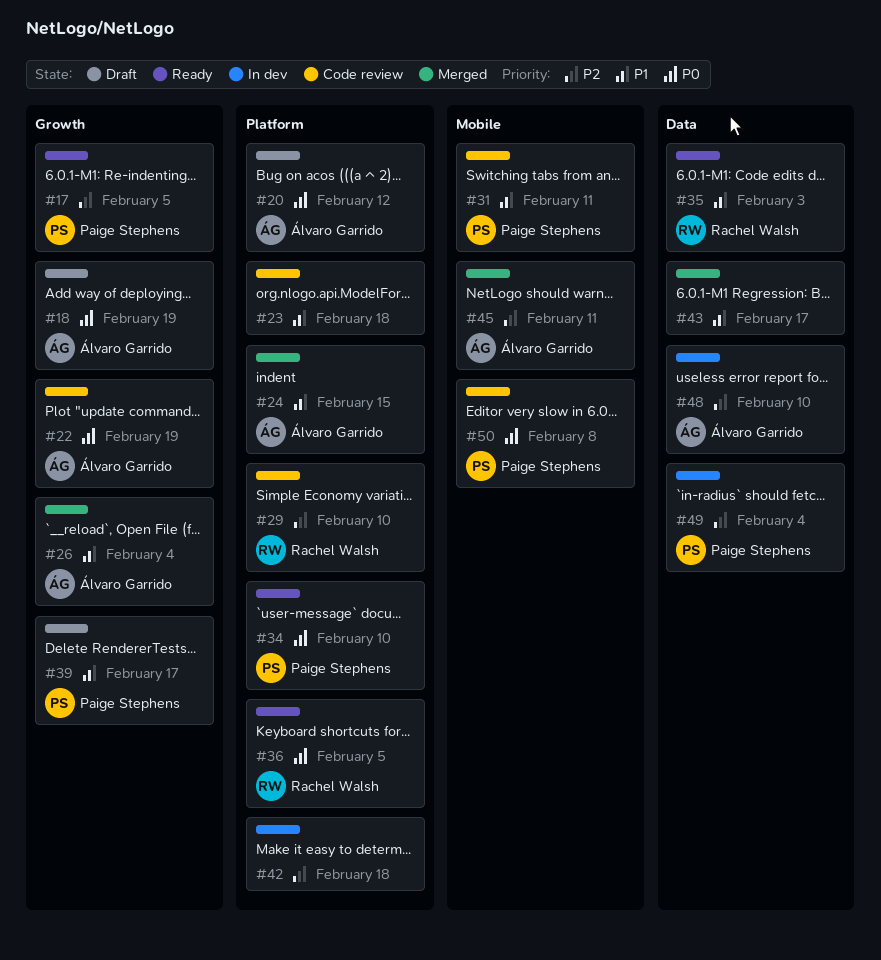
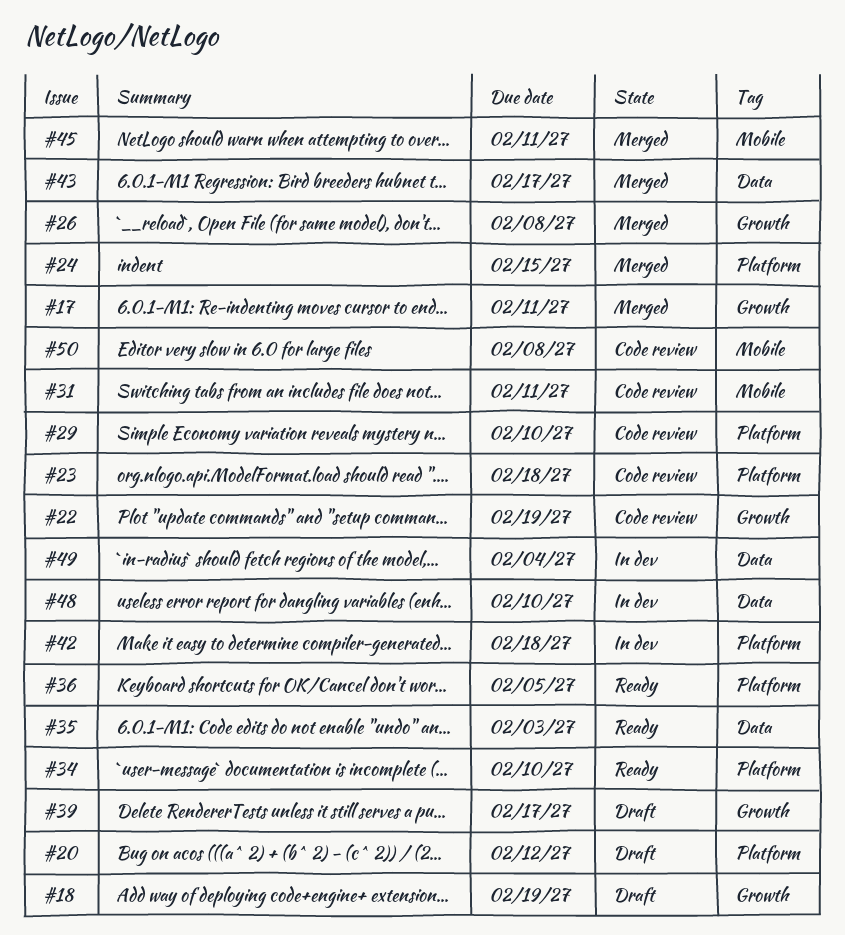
#17, status: Ready -> Merged
#17, due: Feb 5 -> Feb 11
#26, due: Feb 4 -> Feb 8

